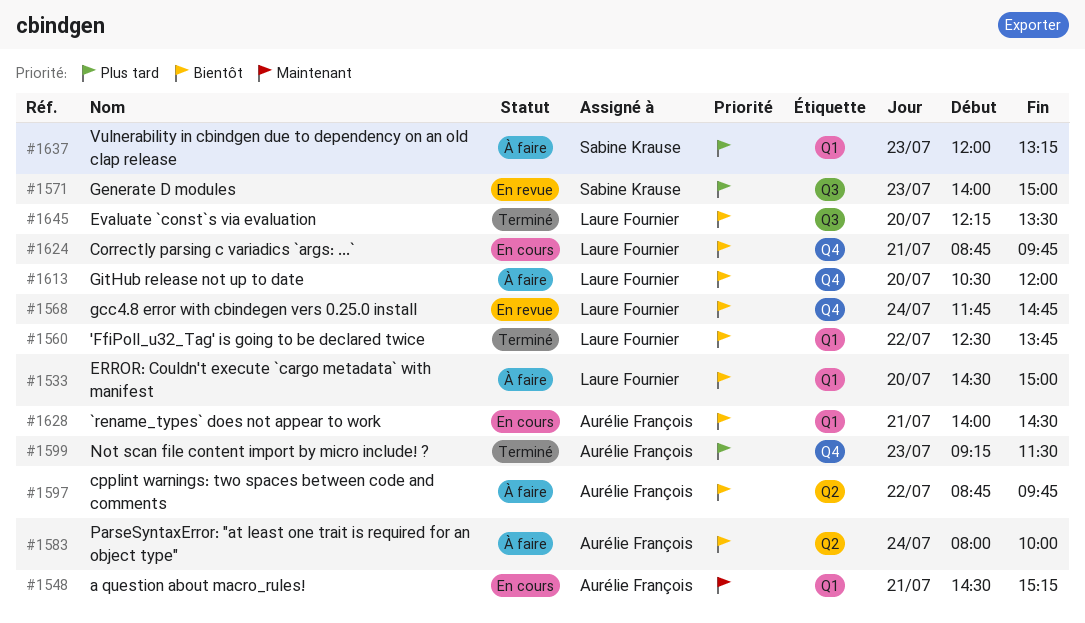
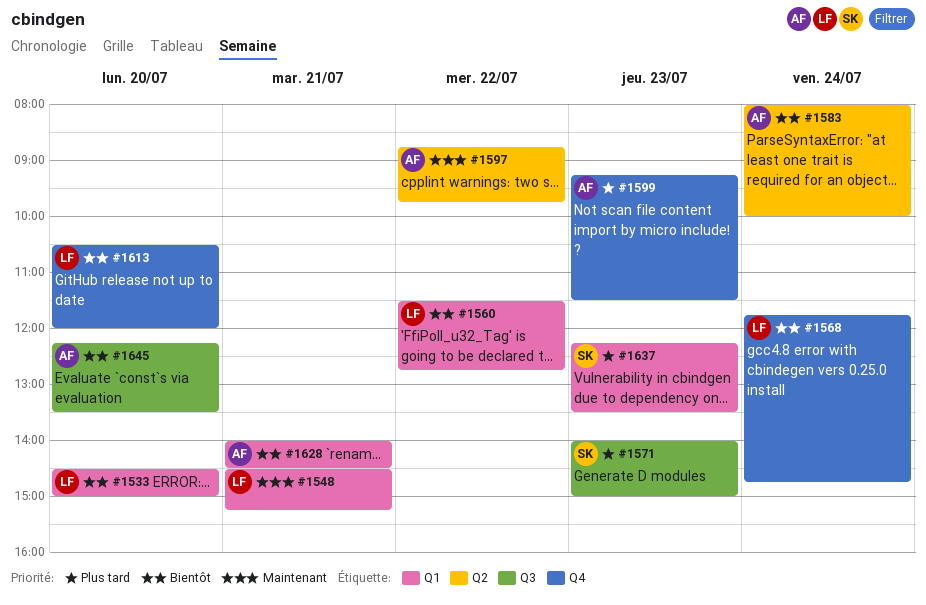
#1548, owner: Aurélie François -> Laure Fournier
#1560, begins: 12:30 -> 11:30
#1560, ends: 13:45 -> 12:45
#1597, priority: Bientôt -> Maintenant
#1624: present -> none
#1637, begins: 12:00 -> 12:15
#1637, ends: 13:15 -> 13:30
#1645, owner: Laure Fournier -> Aurélie François

